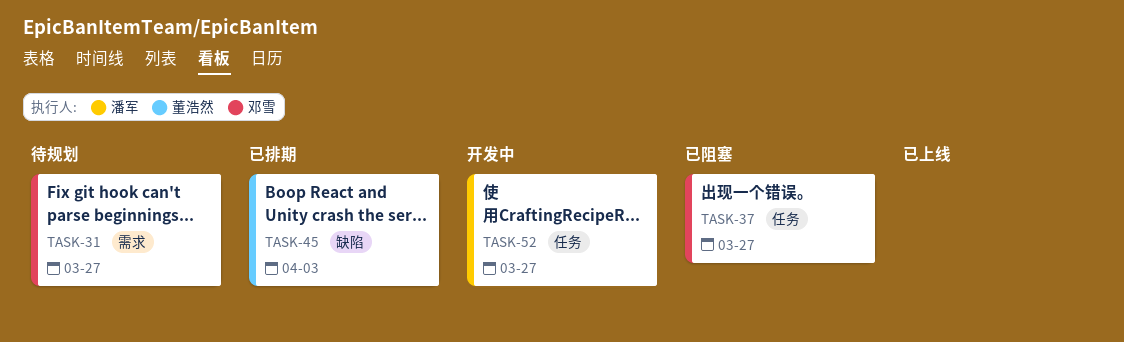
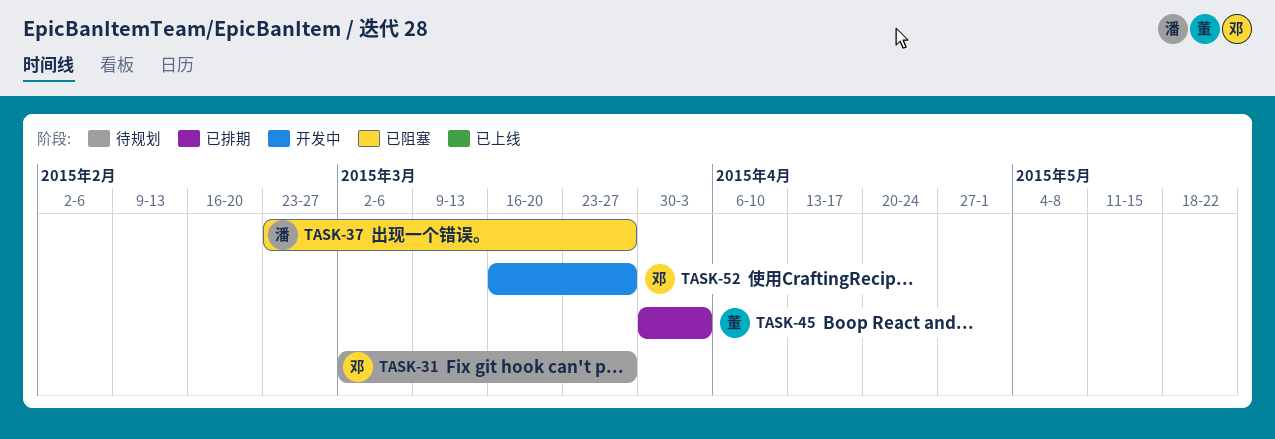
TASK-37, owner: 邓雪 -> 潘军
TASK-52, owner: 潘军 -> 邓雪

